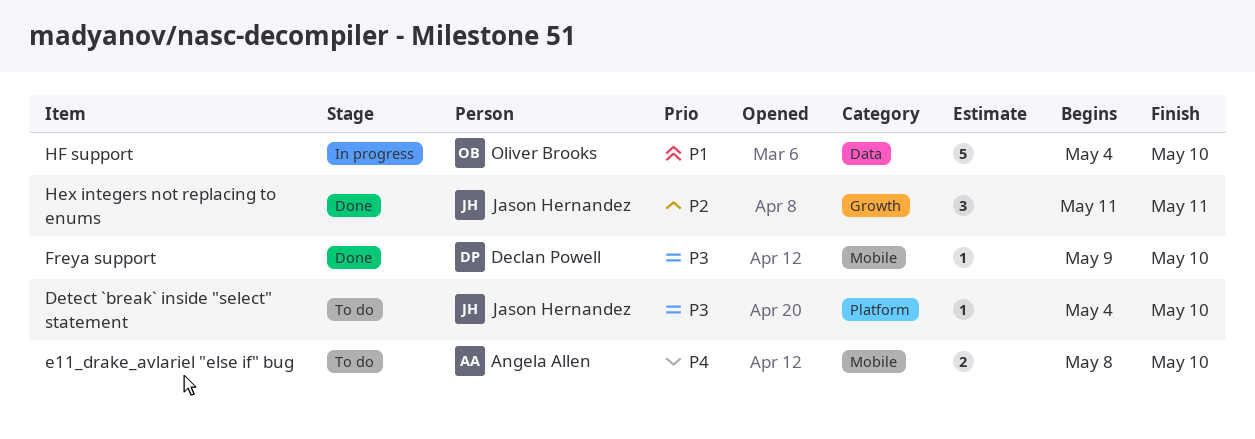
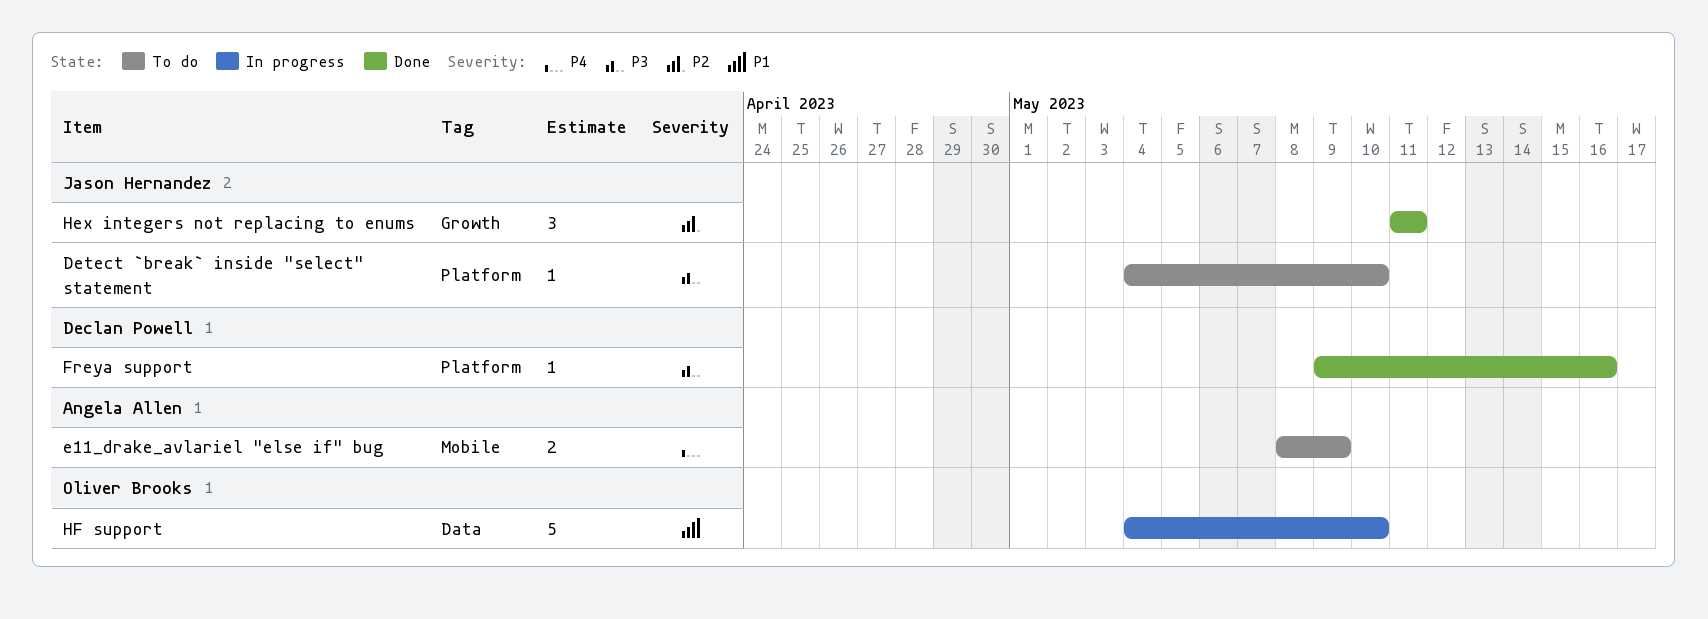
e11_drake_avlariel "else if" bug, due: May 10 -> May 9
Freya support, label: Mobile -> Platform
Freya support, due: May 10 -> May 16

